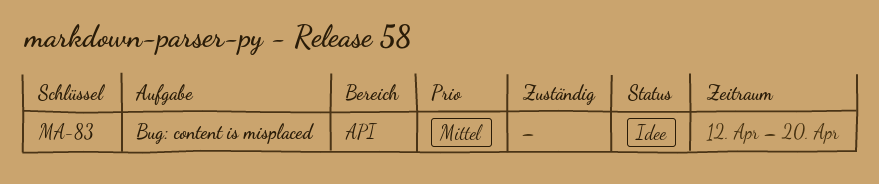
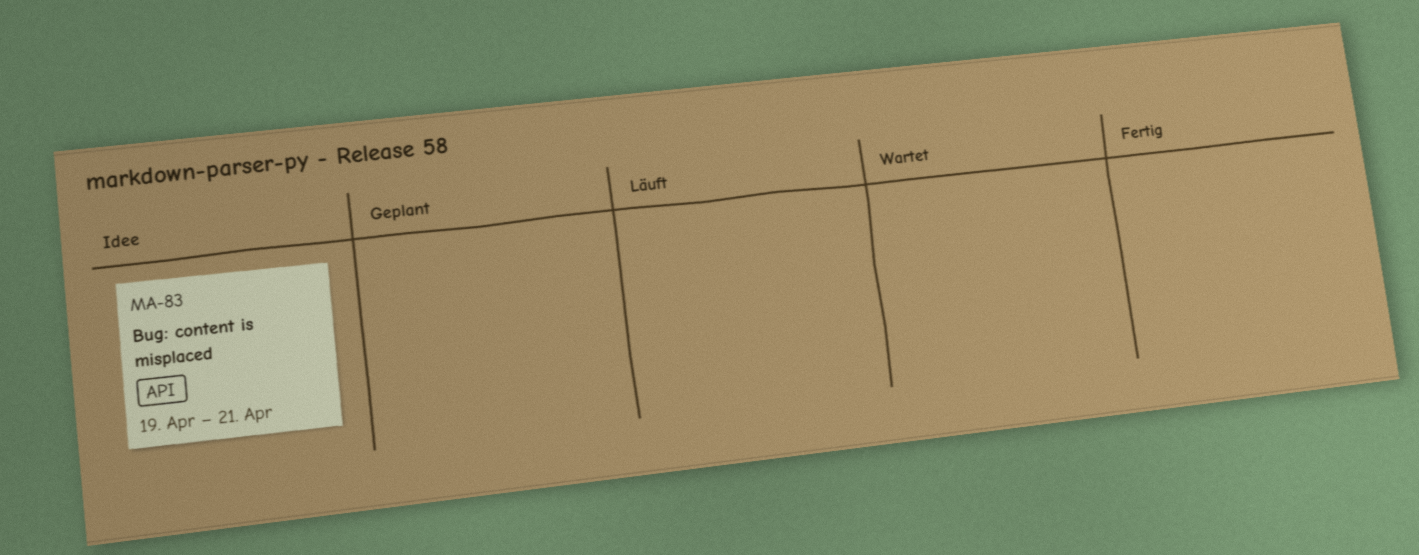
MA-83, start: Apr 12 -> Apr 19
MA-83, due: Apr 20 -> Apr 21

